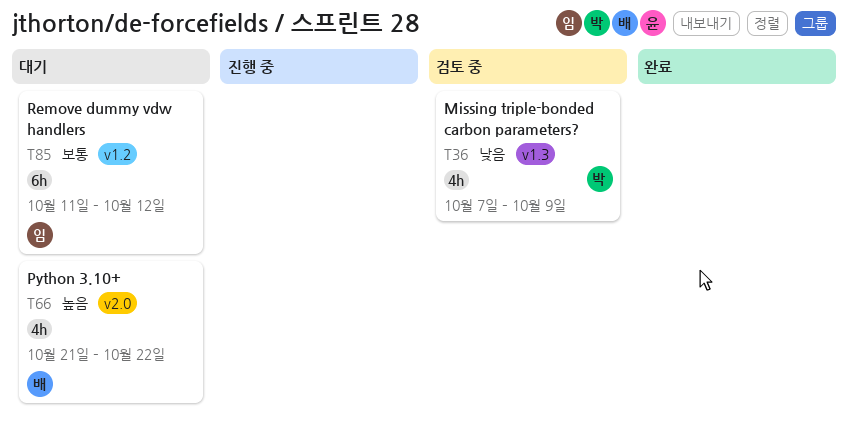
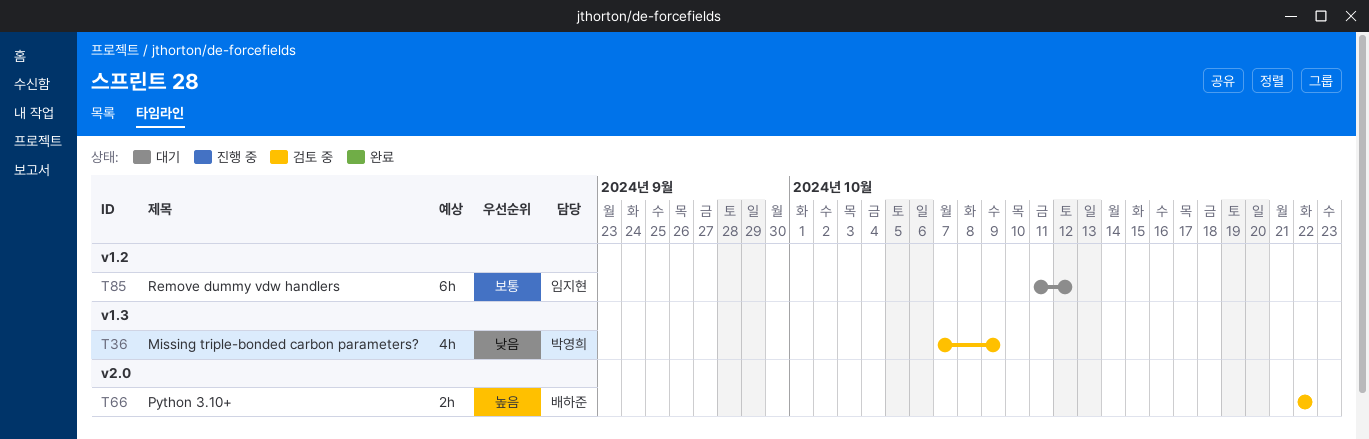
T66, status: 대기 -> 검토 중
T66, estimate: 4h -> 2h
T66, start: Oct 21 -> Oct 22

